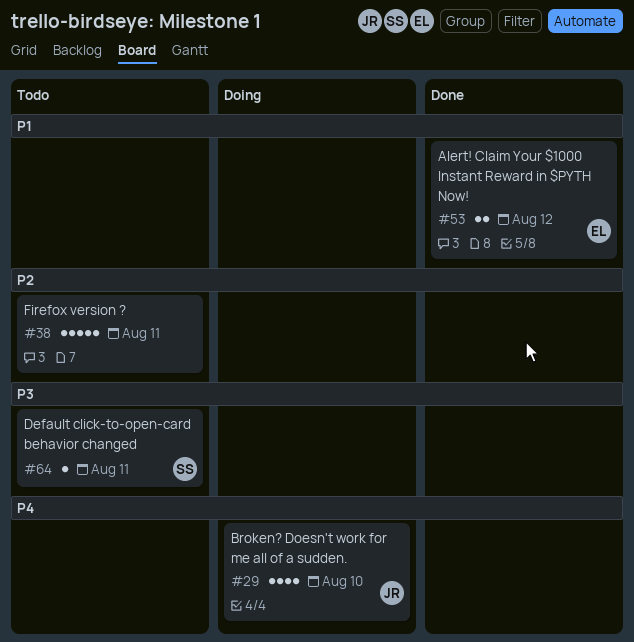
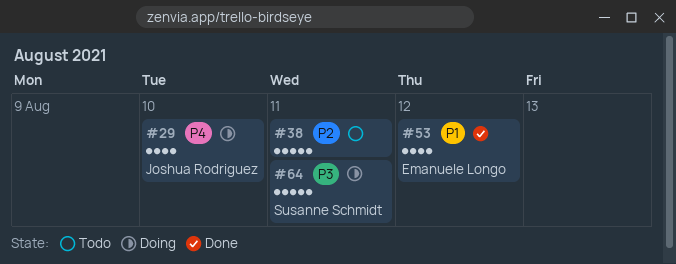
#53, estimate: 2 -> 4
#64, status: Todo -> Doing
#64, estimate: 1 -> 5

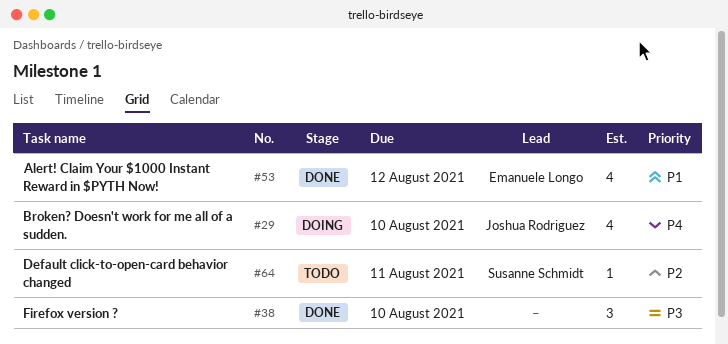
#38, status: Todo -> Done
#38, priority: P2 -> P3
#38, estimate: 5 -> 3
#38, due: Aug 11 -> Aug 10
#64, status: Doing -> Todo
#64, priority: P3 -> P2
#64, estimate: 5 -> 1

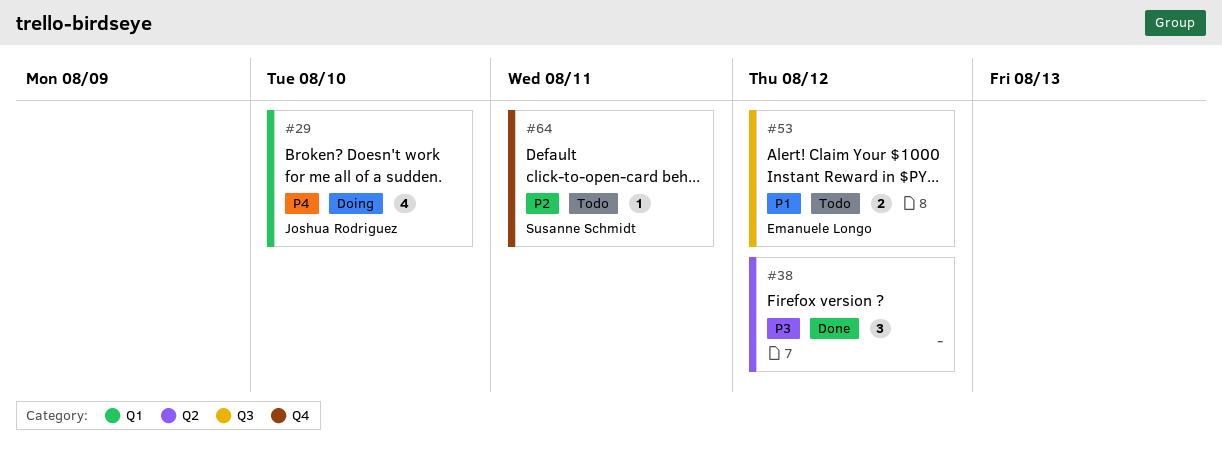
#38, due: Aug 10 -> Aug 12
#53, status: Done -> Todo
#53, estimate: 4 -> 2

